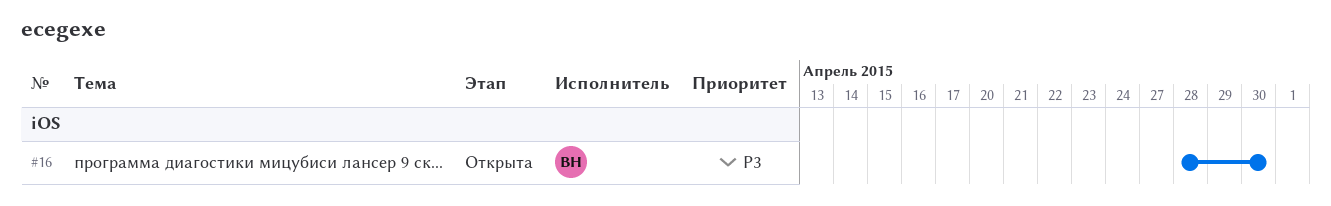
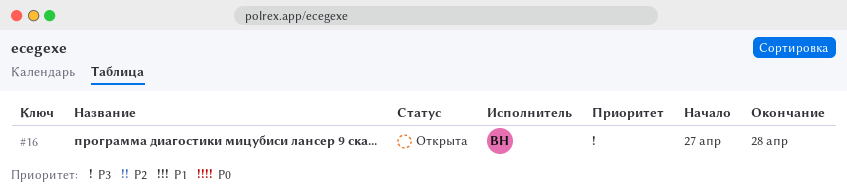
#16, start: Apr 28 -> Apr 27
#16, due: Apr 30 -> Apr 28

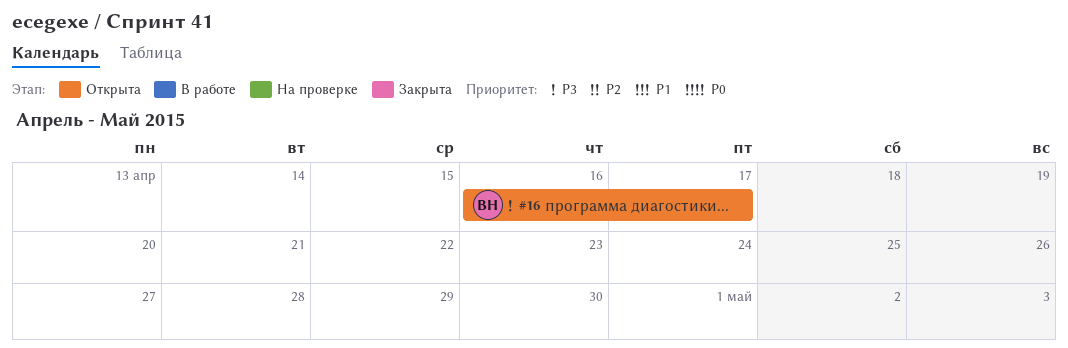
#16, start: Apr 27 -> Apr 16
#16, due: Apr 28 -> Apr 17

